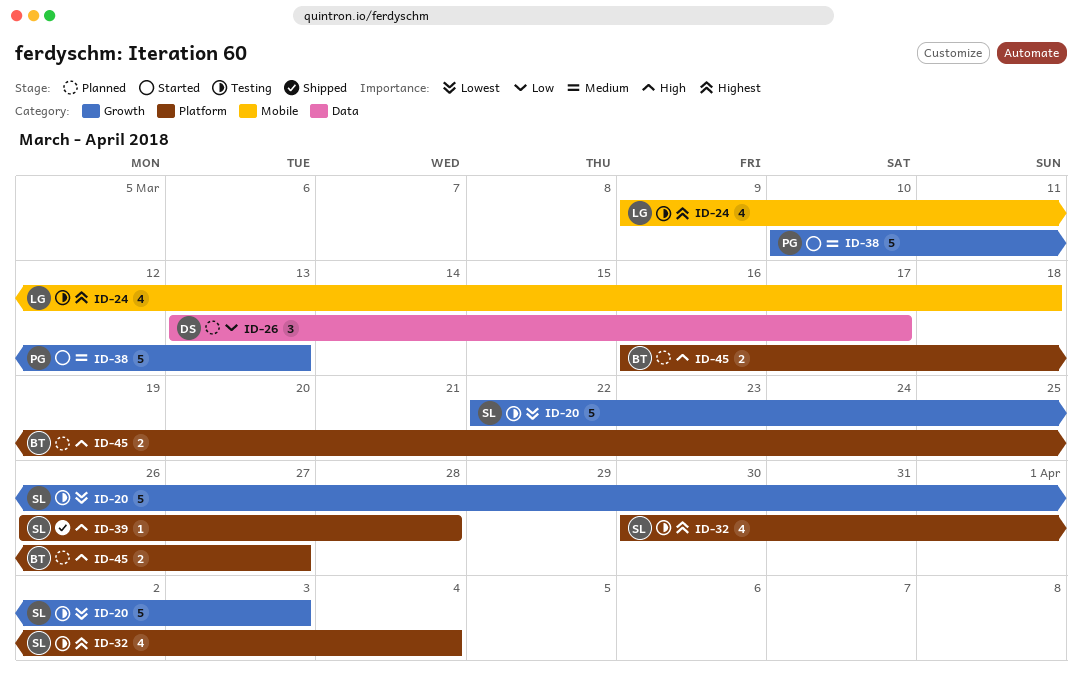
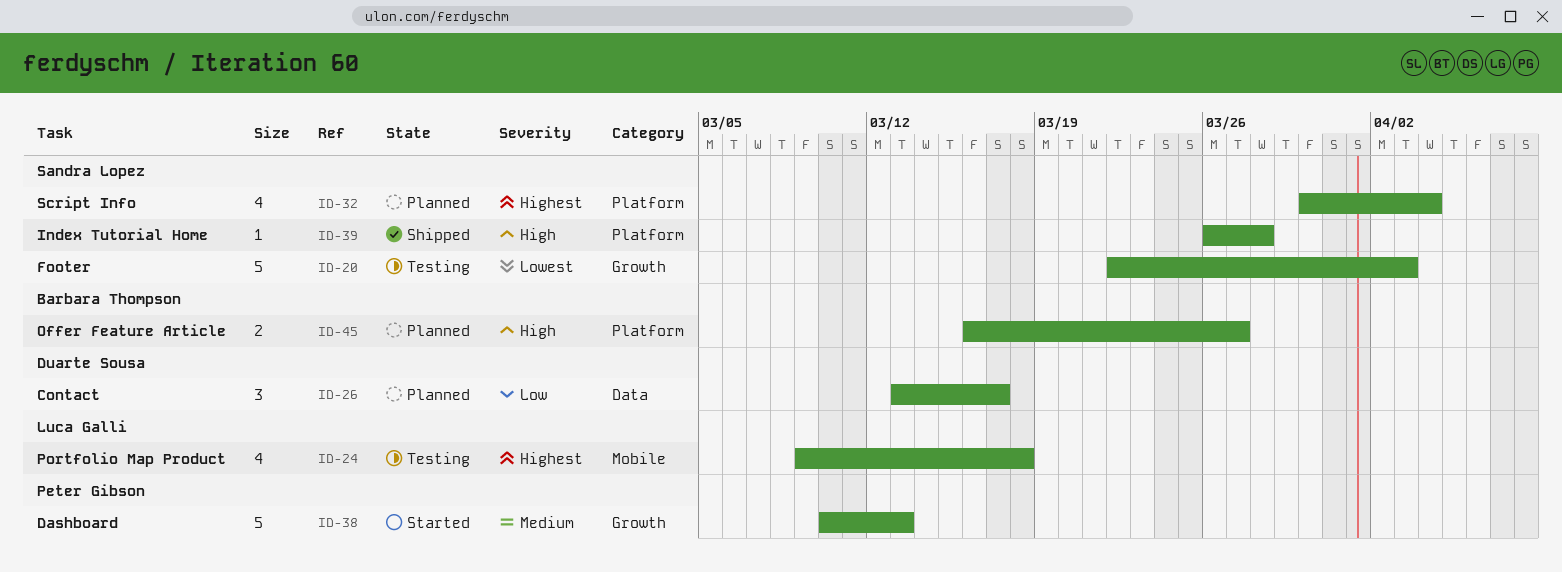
ID-32, status: Testing -> Planned

